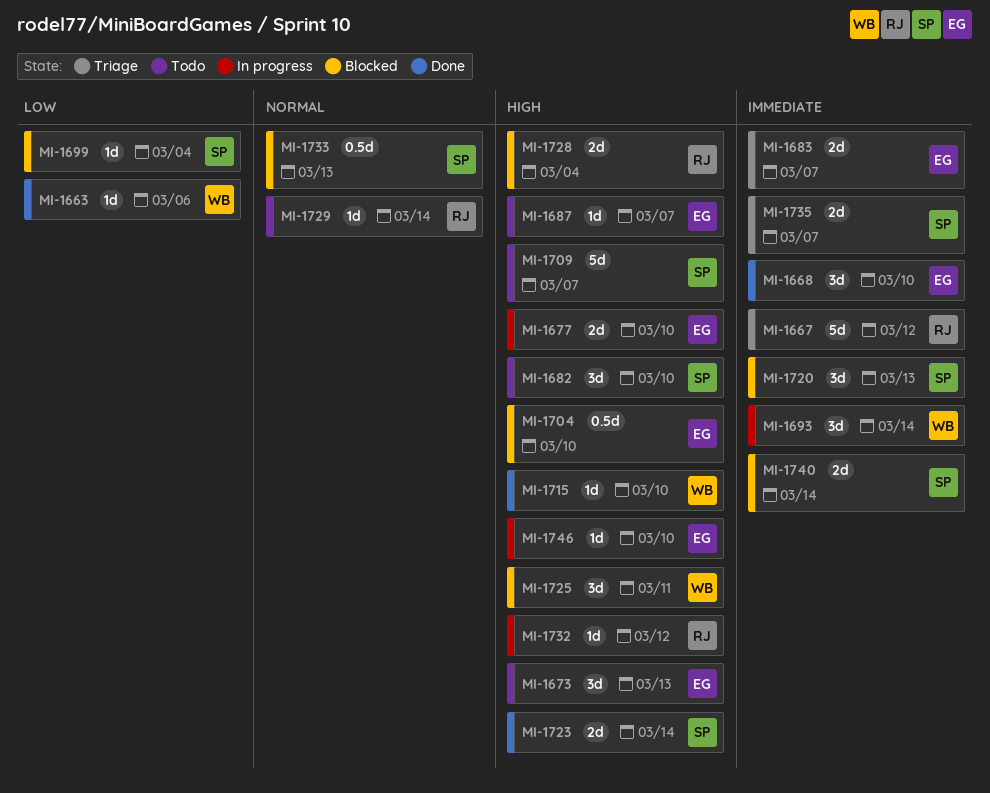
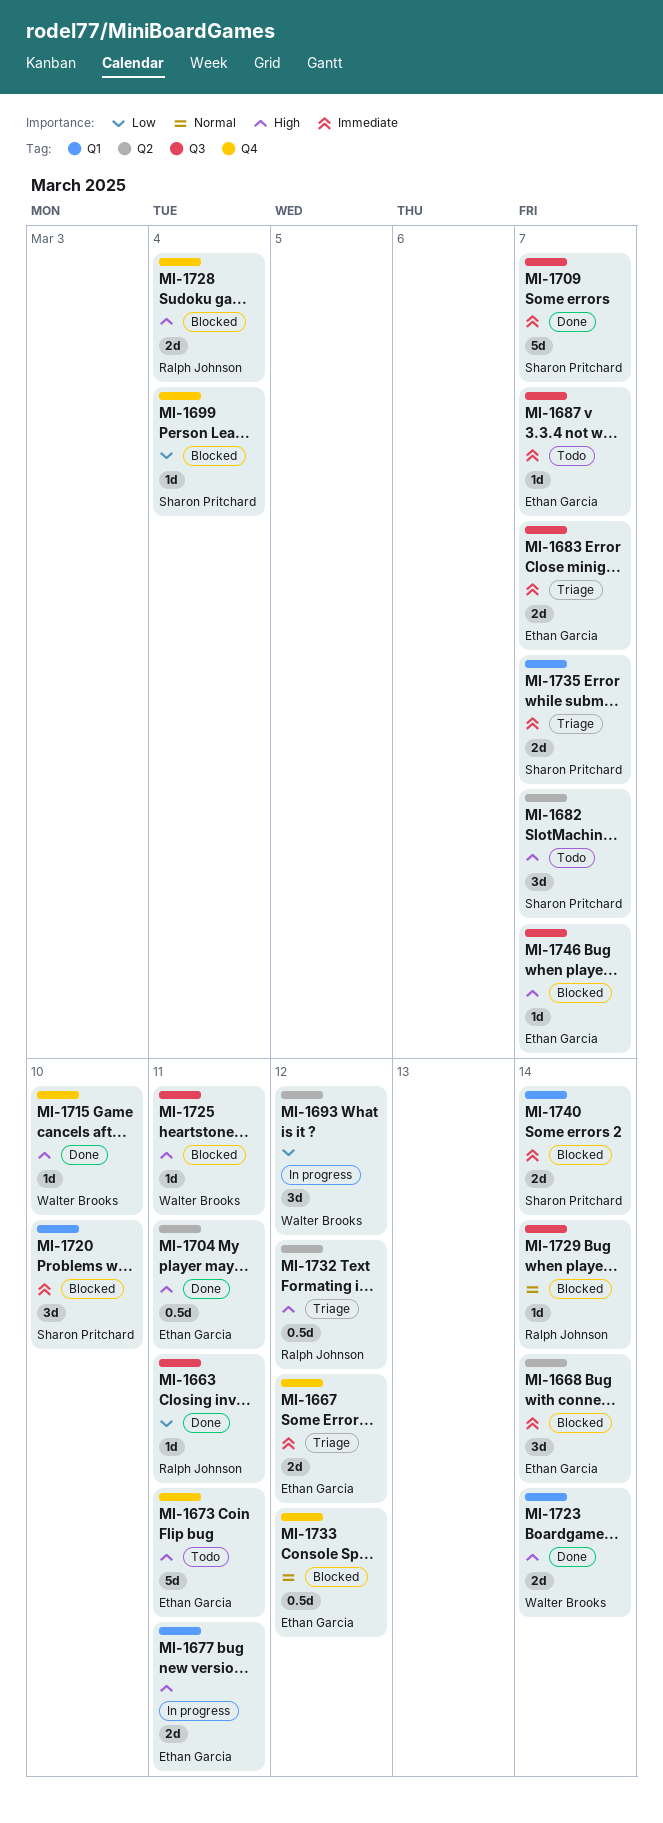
MI-1663, owner: Walter Brooks -> Ralph Johnson
MI-1663, due: Mar 6 -> Mar 11
MI-1667, owner: Ralph Johnson -> Ethan Garcia
MI-1667, estimate: 5d -> 2d
MI-1668, status: Done -> Blocked
MI-1668, due: Mar 10 -> Mar 14
MI-1673, estimate: 3d -> 5d
MI-1673, due: Mar 13 -> Mar 11
MI-1677, due: Mar 10 -> Mar 11
MI-1682, due: Mar 10 -> Mar 7
MI-1687, priority: High -> Immediate
MI-1693, priority: Immediate -> Low
MI-1693, due: Mar 14 -> Mar 12
MI-1704, status: Blocked -> Done
MI-1704, due: Mar 10 -> Mar 11
MI-1709, status: Todo -> Done
MI-1709, priority: High -> Immediate
MI-1720, due: Mar 13 -> Mar 10
MI-1723, owner: Sharon Pritchard -> Walter Brooks
MI-1725, estimate: 3d -> 1d
MI-1729, status: Todo -> Blocked
MI-1732, status: In progress -> Triage
MI-1732, estimate: 1d -> 0.5d
MI-1733, owner: Sharon Pritchard -> Ethan Garcia
MI-1733, due: Mar 13 -> Mar 12
MI-1746, status: In progress -> Blocked
MI-1746, due: Mar 10 -> Mar 7

